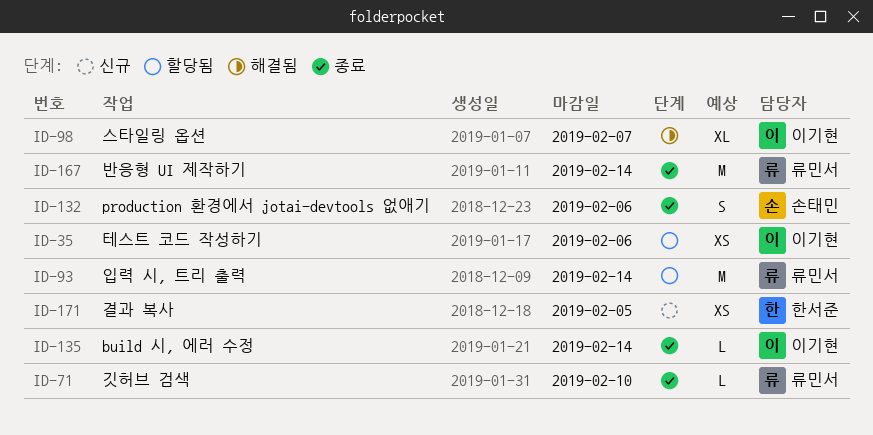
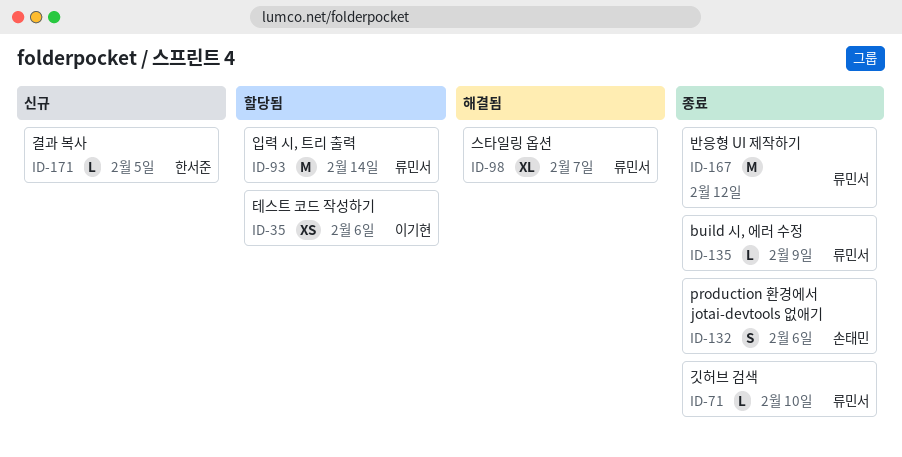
ID-98, owner: 이기현 -> 류민서
ID-135, owner: 이기현 -> 류민서
ID-135, due: Feb 14 -> Feb 9
ID-167, due: Feb 14 -> Feb 12
ID-171, estimate: XS -> L

